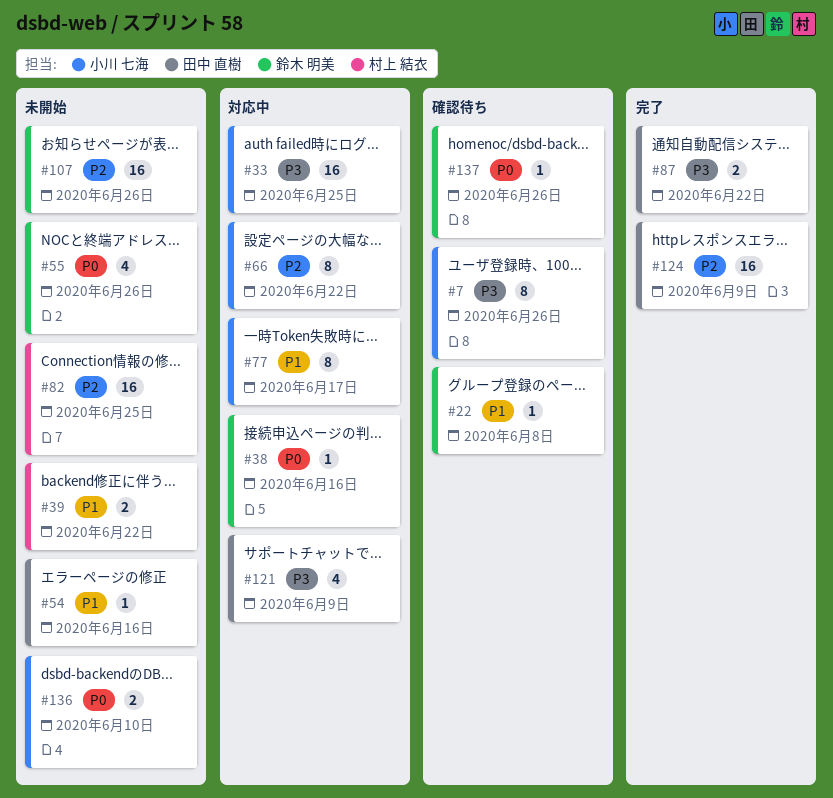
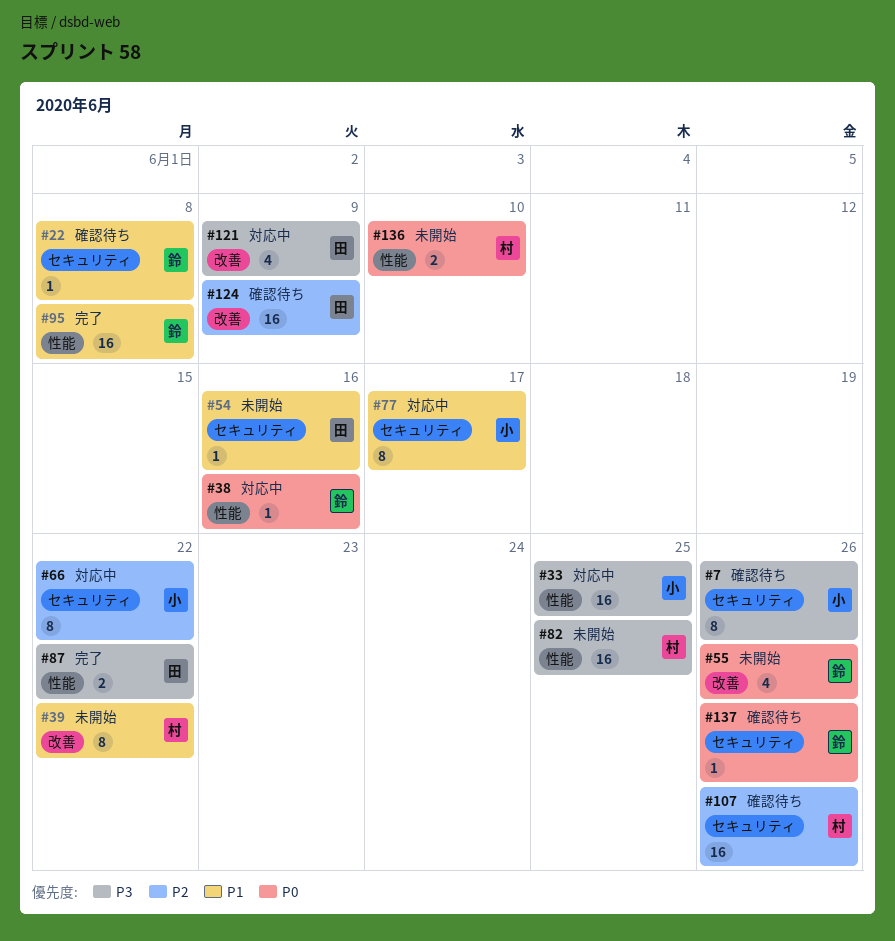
#39, estimate: 2 -> 8
#82, priority: P2 -> P3
#95: none -> present
#107, status: 未開始 -> 確認待ち
#107, owner: 鈴木 明美 -> 村上 結衣
#124, status: 完了 -> 確認待ち
#136, owner: 小川 七海 -> 村上 結衣

